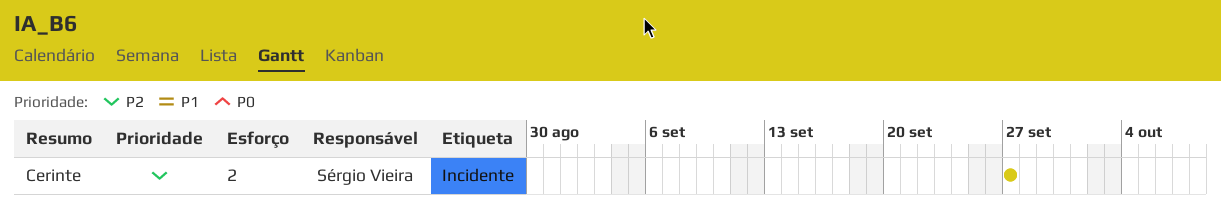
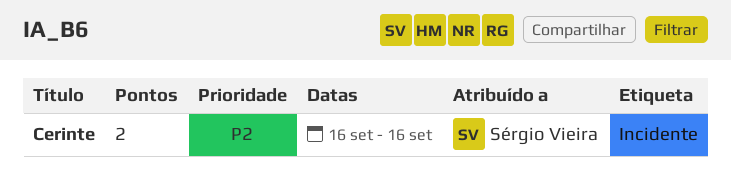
Cerinte, start: Sep 27 -> Sep 16
Cerinte, due: Sep 27 -> Sep 16

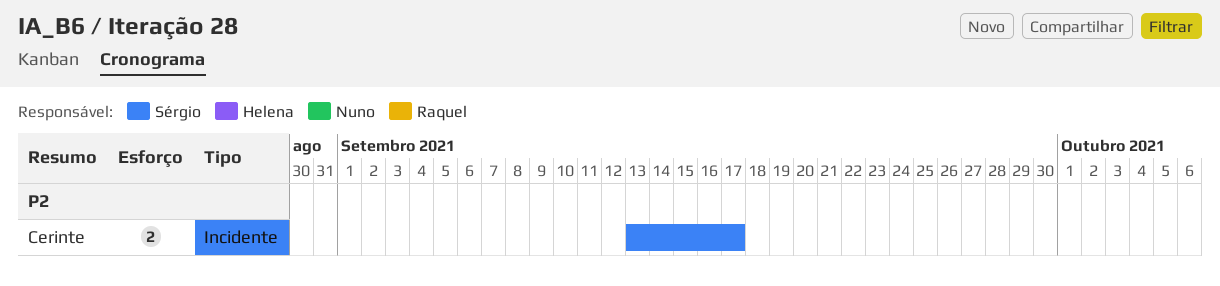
Cerinte, start: Sep 16 -> Sep 13
Cerinte, due: Sep 16 -> Sep 17

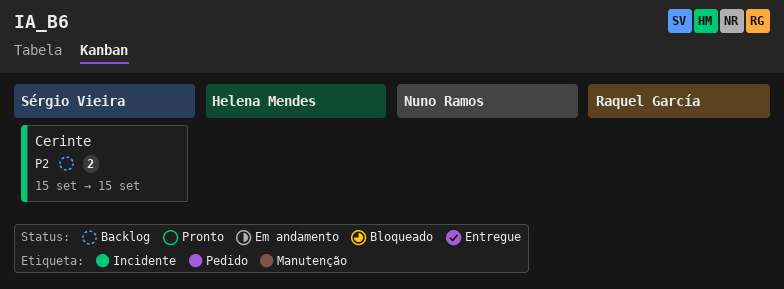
Cerinte, start: Sep 13 -> Sep 15
Cerinte, due: Sep 17 -> Sep 15

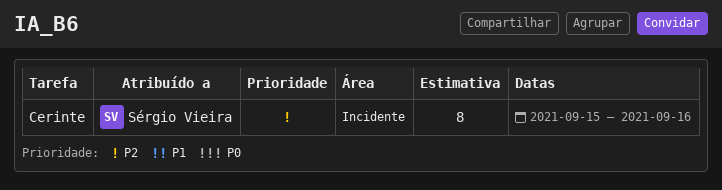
Cerinte, estimate: 2 -> 8
Cerinte, due: Sep 15 -> Sep 16

